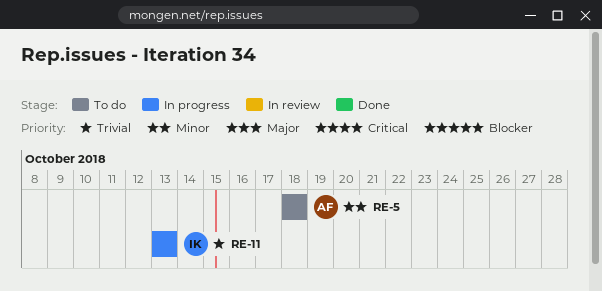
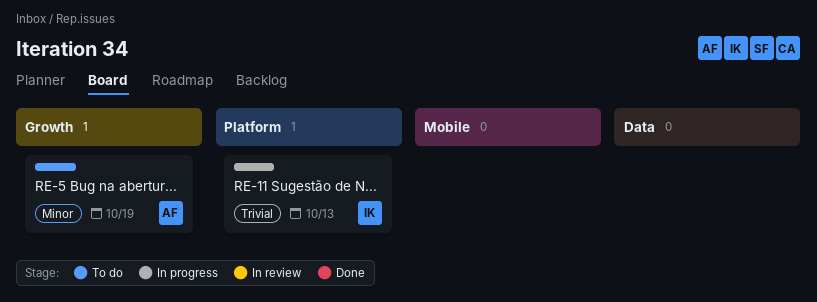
RE-5, due: Oct 18 -> Oct 19

